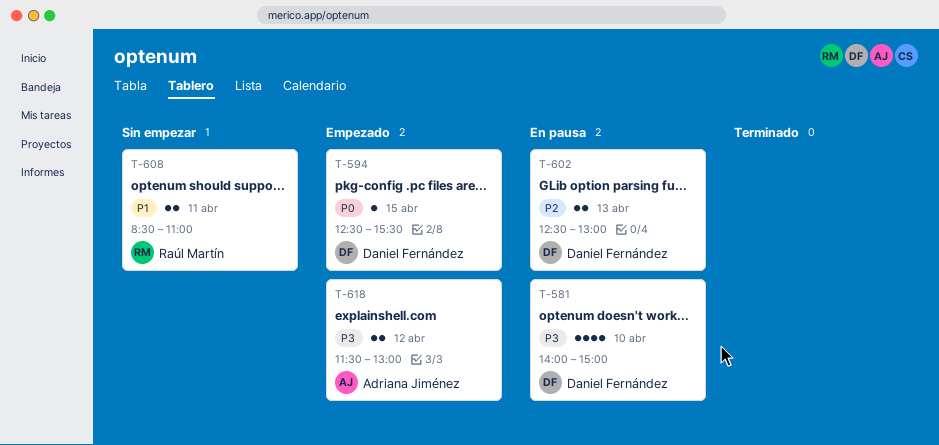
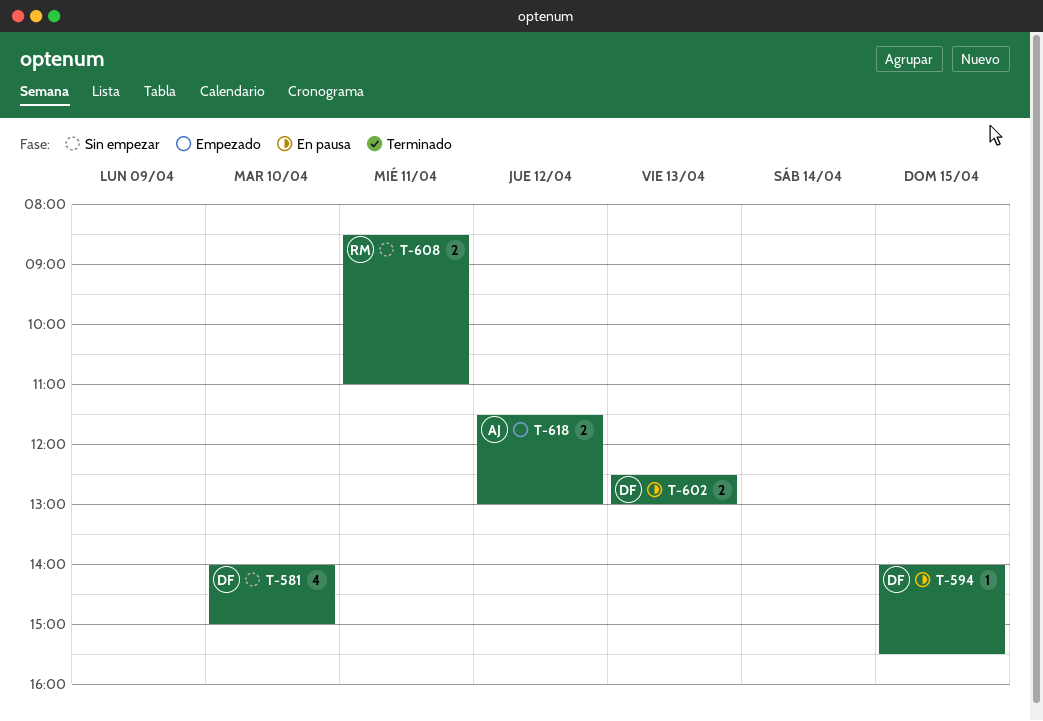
T-581, status: En pausa -> Sin empezar
T-594, status: Empezado -> En pausa
T-594, begins: 12:30 -> 14:00

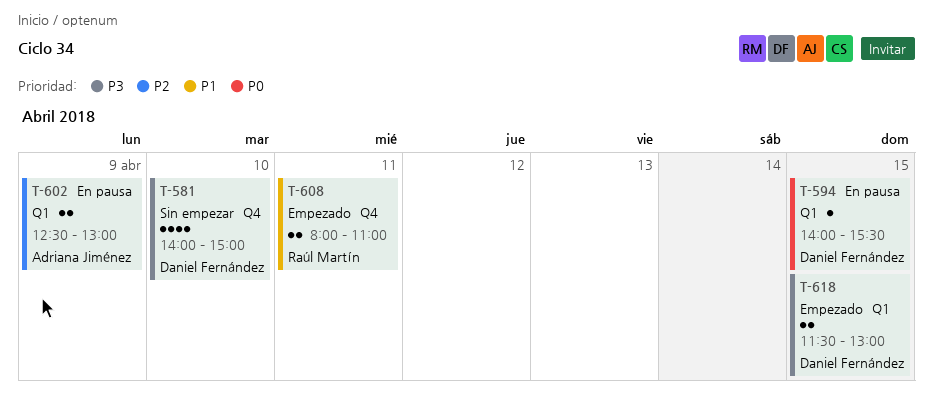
T-602, owner: Daniel Fernández -> Adriana Jiménez
T-602, day: Apr 13 -> Apr 9
T-608, status: Sin empezar -> Empezado
T-608, begins: 08:30 -> 08:00
T-618, owner: Adriana Jiménez -> Daniel Fernández
T-618, day: Apr 12 -> Apr 15

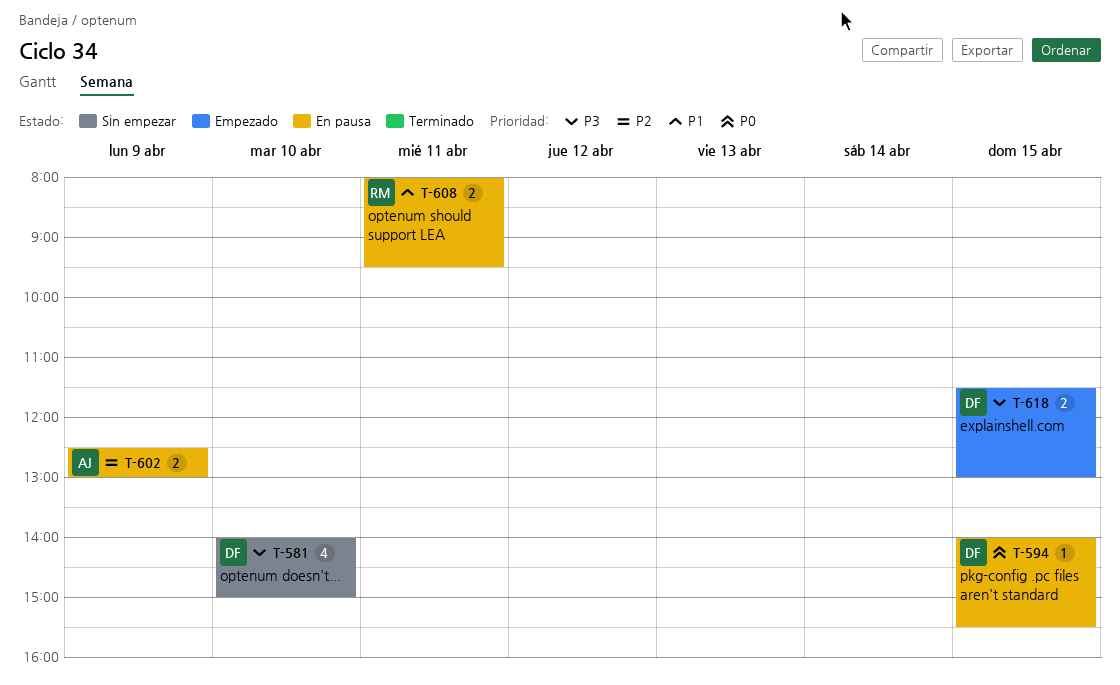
T-608, status: Empezado -> En pausa
T-608, ends: 11:00 -> 09:30

